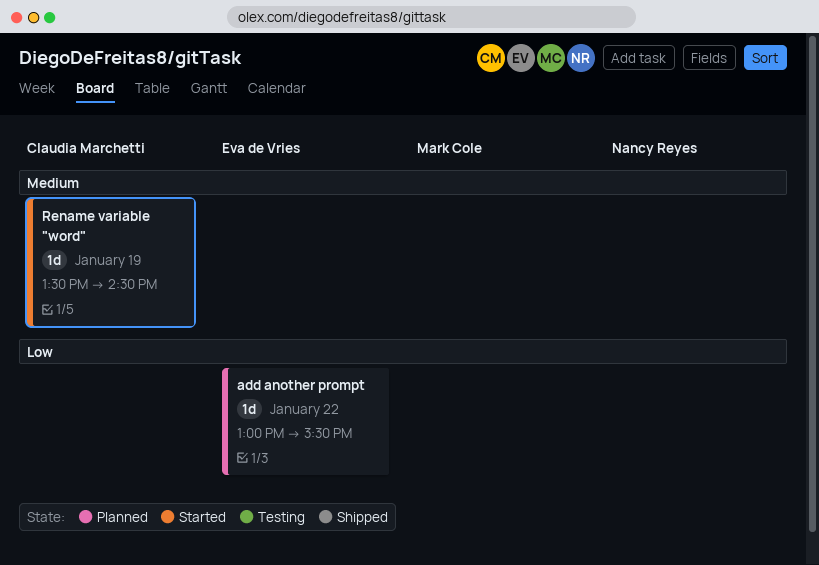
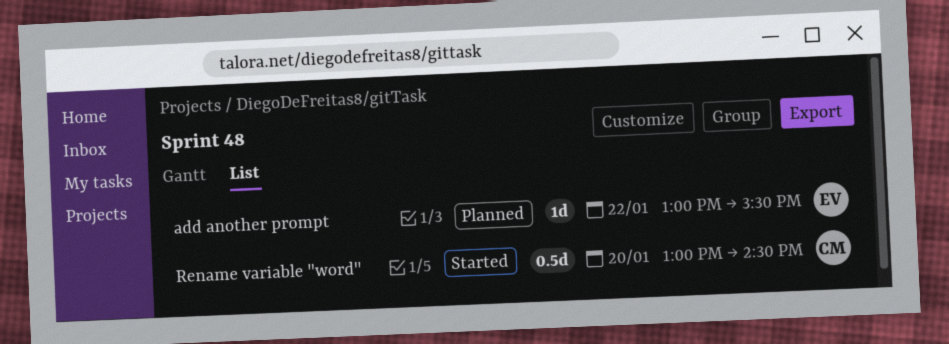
Rename variable "word", estimate: 1d -> 0.5d
Rename variable "word", day: Jan 19 -> Jan 20
Rename variable "word", begins: 13:30 -> 13:00

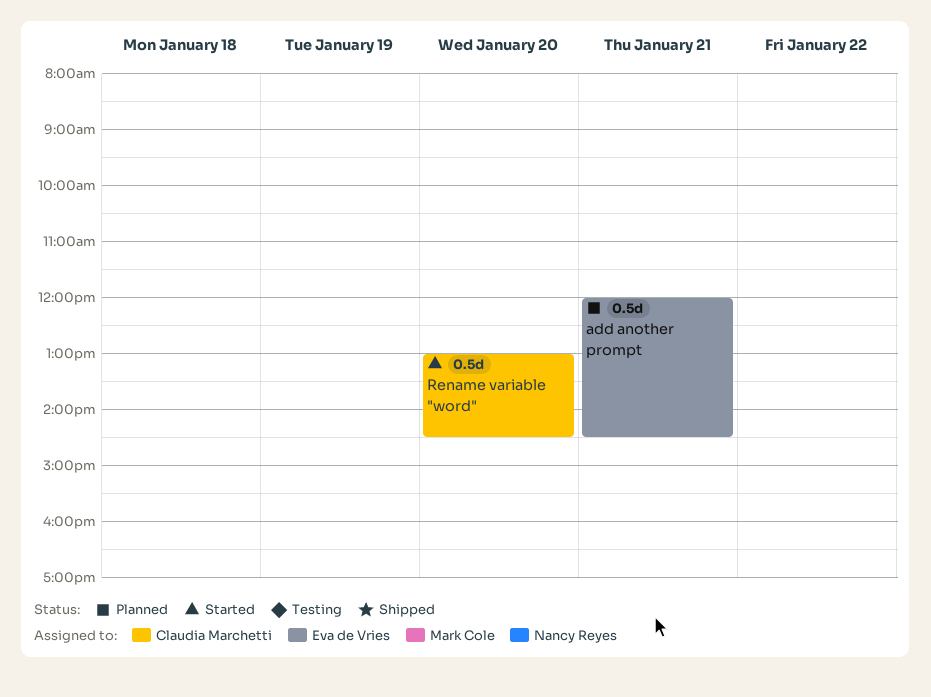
add another prompt, estimate: 1d -> 0.5d
add another prompt, day: Jan 22 -> Jan 21
add another prompt, begins: 13:00 -> 12:00
add another prompt, ends: 15:30 -> 14:30

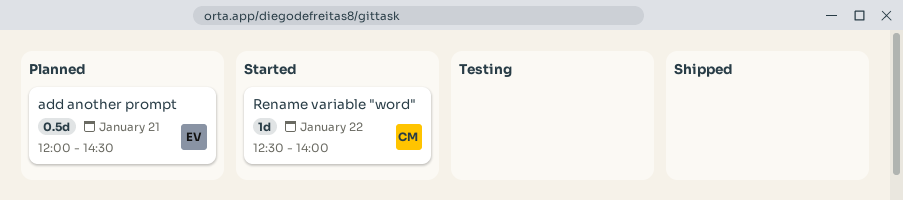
Rename variable "word", estimate: 0.5d -> 1d
Rename variable "word", day: Jan 20 -> Jan 22
Rename variable "word", begins: 13:00 -> 12:30
Rename variable "word", ends: 14:30 -> 14:00

